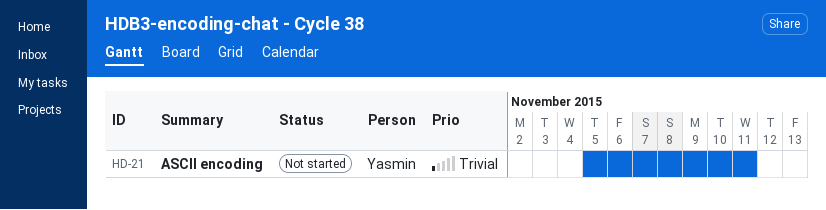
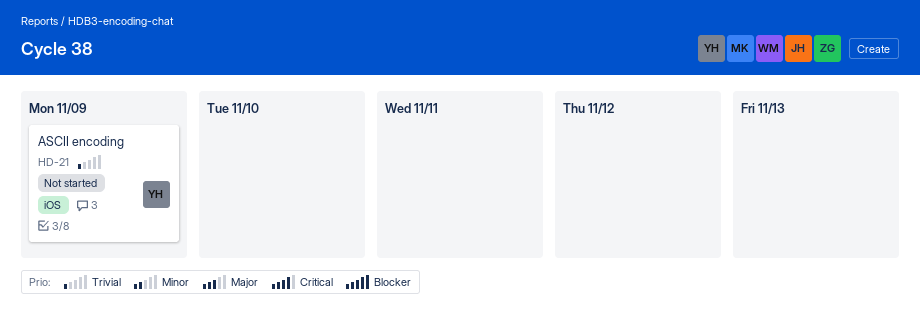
HD-21, due: Nov 11 -> Nov 9

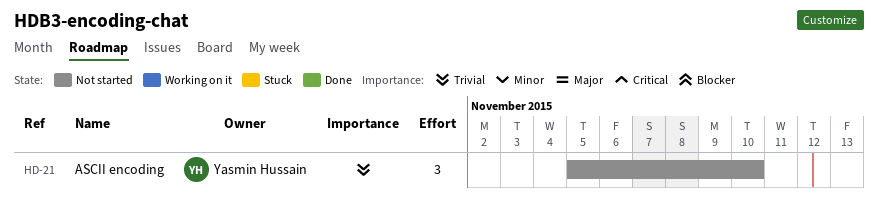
HD-21, due: Nov 9 -> Nov 10

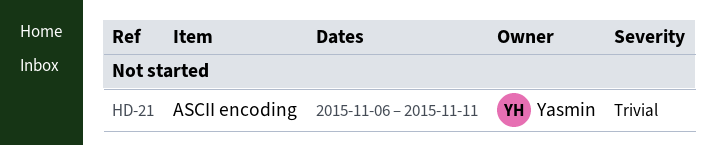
HD-21, start: Nov 5 -> Nov 6
HD-21, due: Nov 10 -> Nov 11

